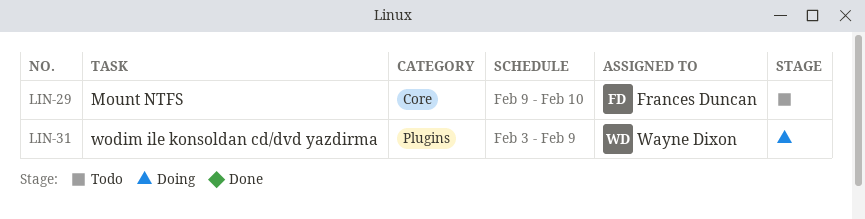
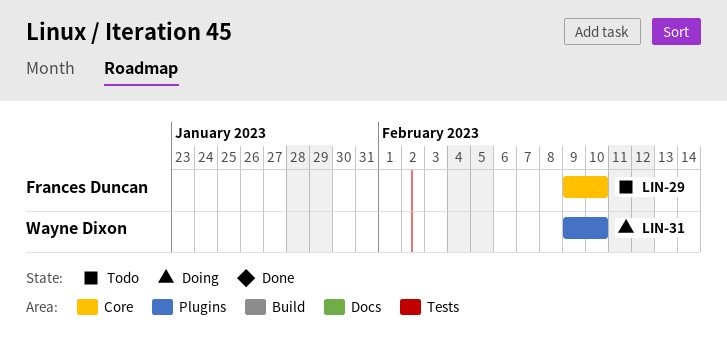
LIN-31, start: Feb 3 -> Feb 9
LIN-31, due: Feb 9 -> Feb 10

